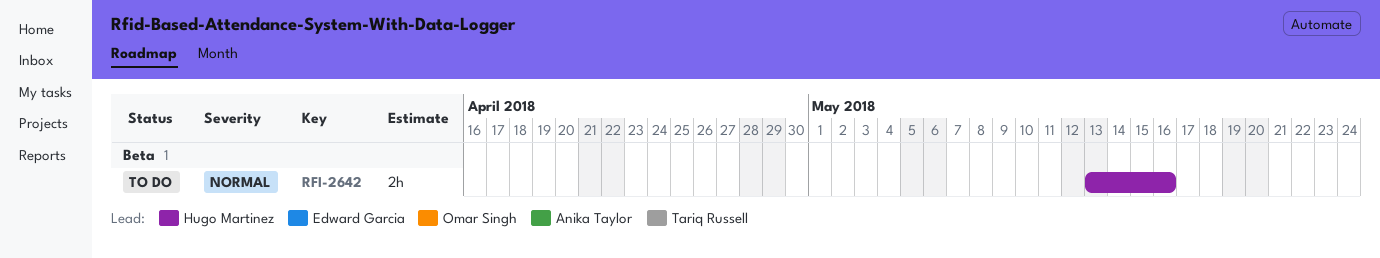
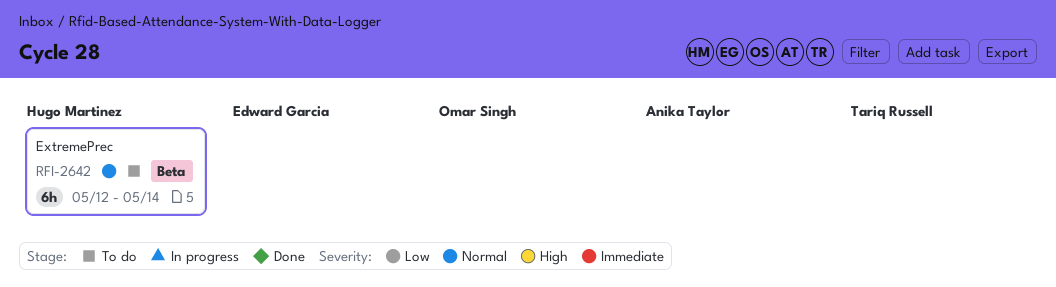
RFI-2642, estimate: 2h -> 6h
RFI-2642, start: May 13 -> May 12
RFI-2642, due: May 16 -> May 14

